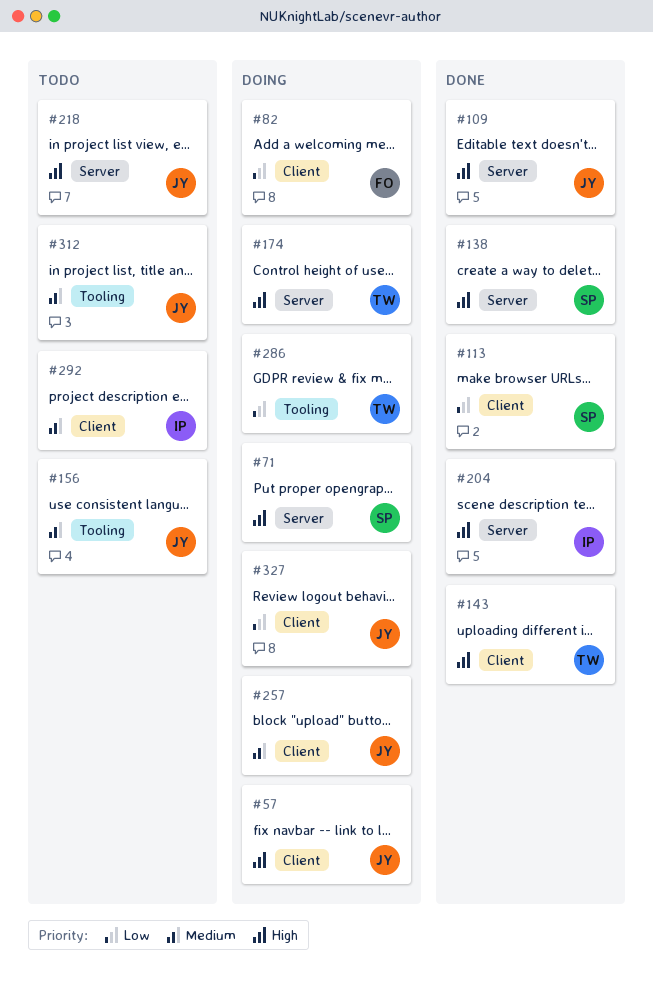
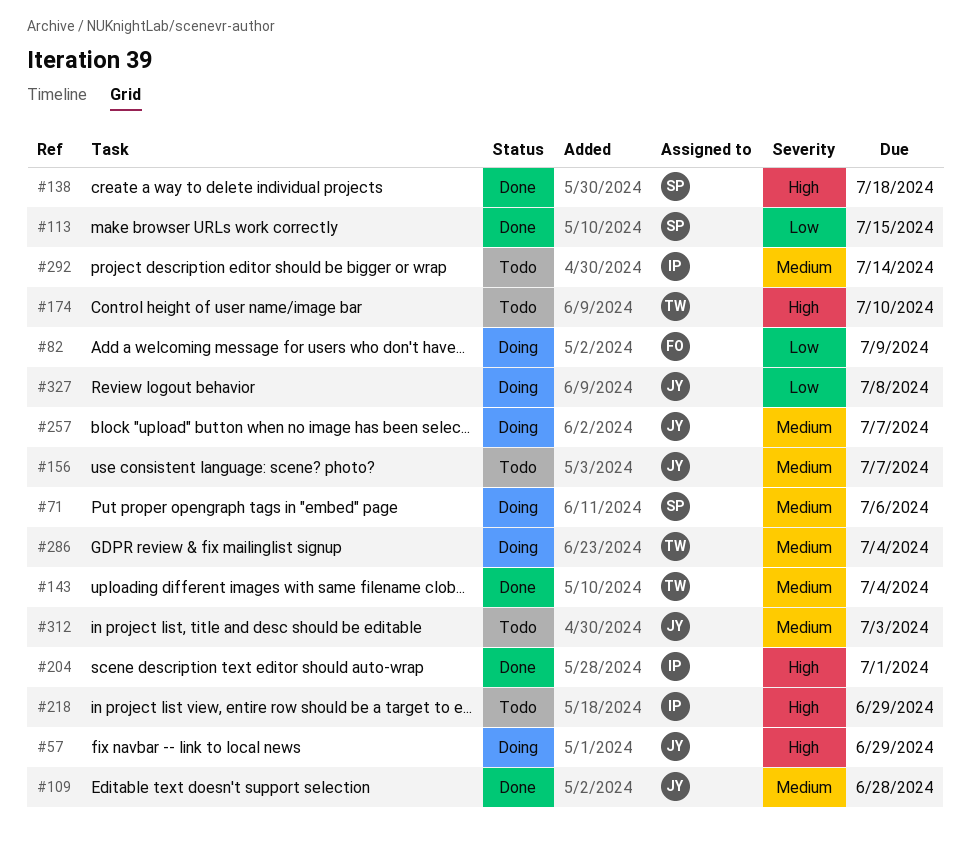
#71, priority: High -> Medium
#109, priority: High -> Medium
#143, priority: High -> Medium
#174, status: Doing -> Todo
#218, owner: JY -> IP
#286, priority: Low -> Medium

